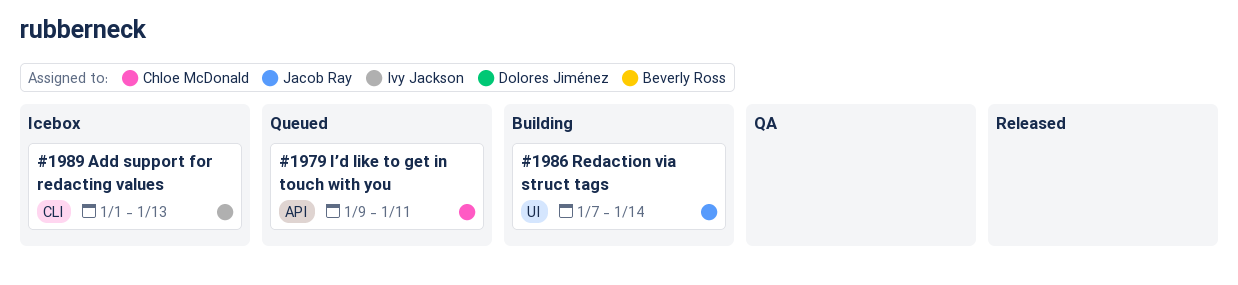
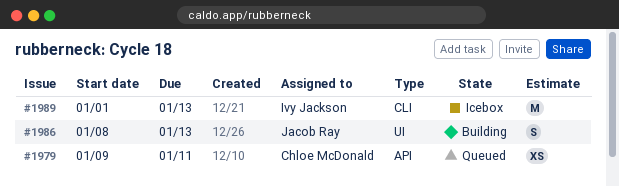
#1986, start: Jan 7 -> Jan 8
#1986, due: Jan 14 -> Jan 13

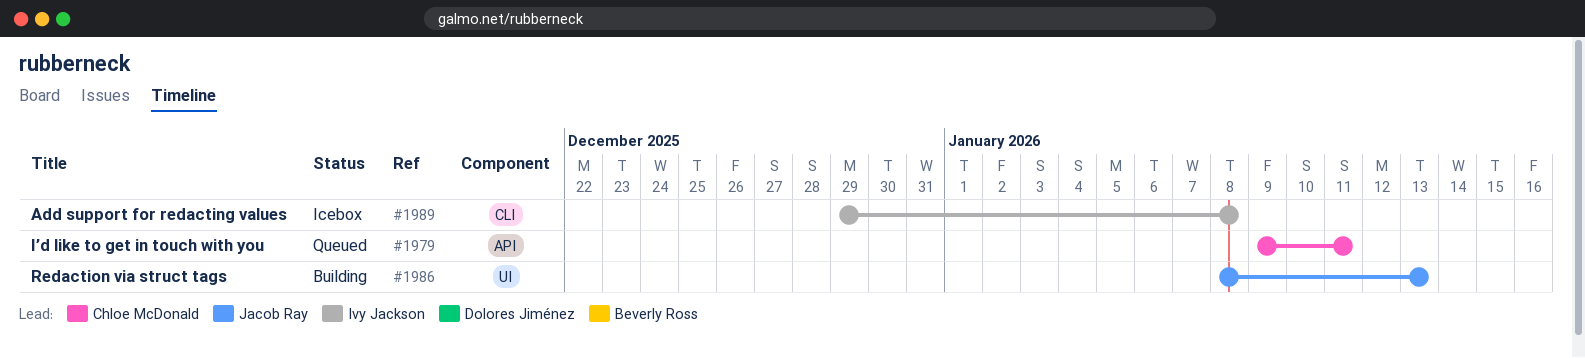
#1989, start: Jan 1 -> Dec 29
#1989, due: Jan 13 -> Jan 8

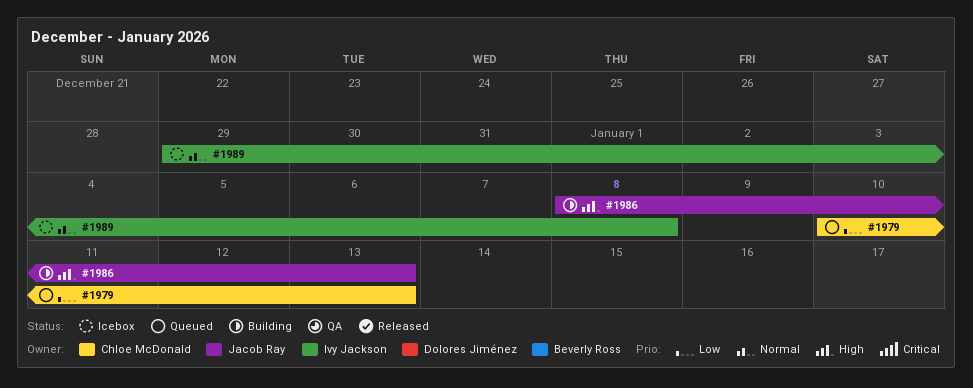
#1979, start: Jan 9 -> Jan 10
#1979, due: Jan 11 -> Jan 13

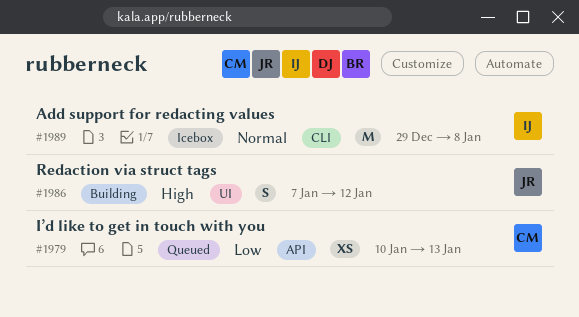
#1986, start: Jan 8 -> Jan 7
#1986, due: Jan 13 -> Jan 12

